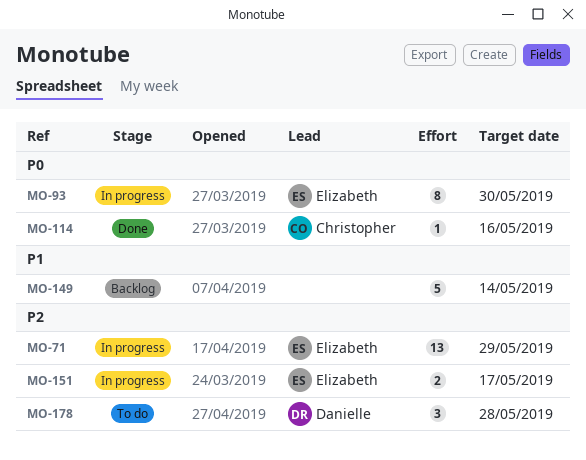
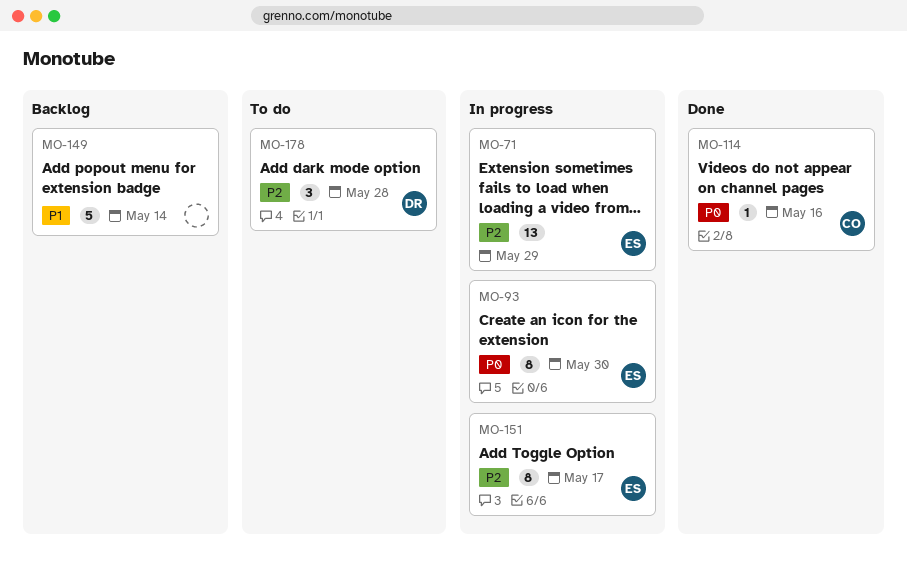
MO-151, estimate: 2 -> 8

